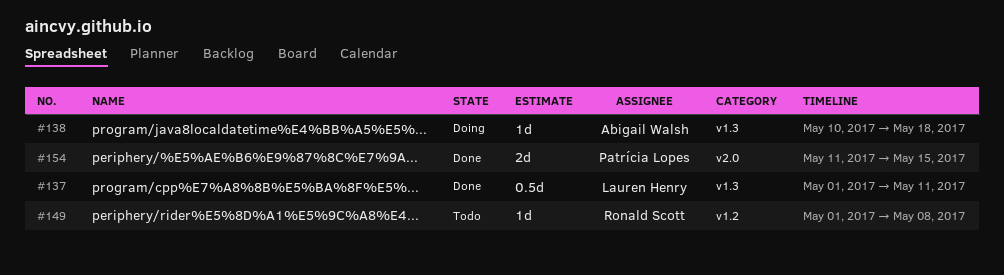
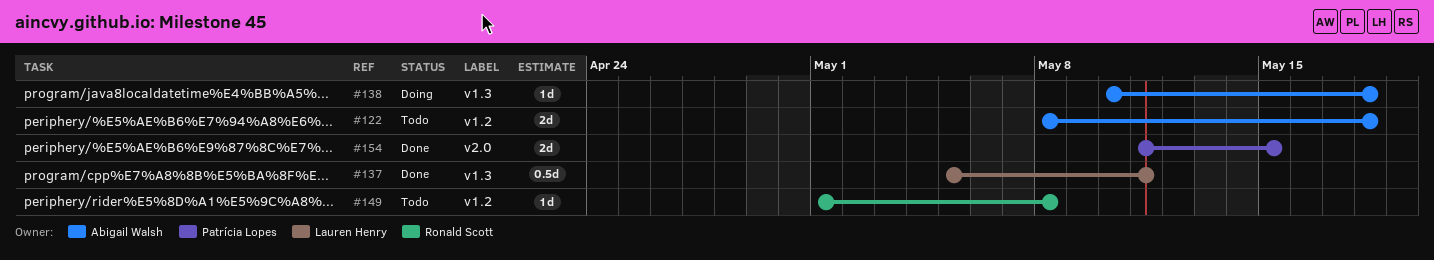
#122: none -> present
#137, start: May 1 -> May 5

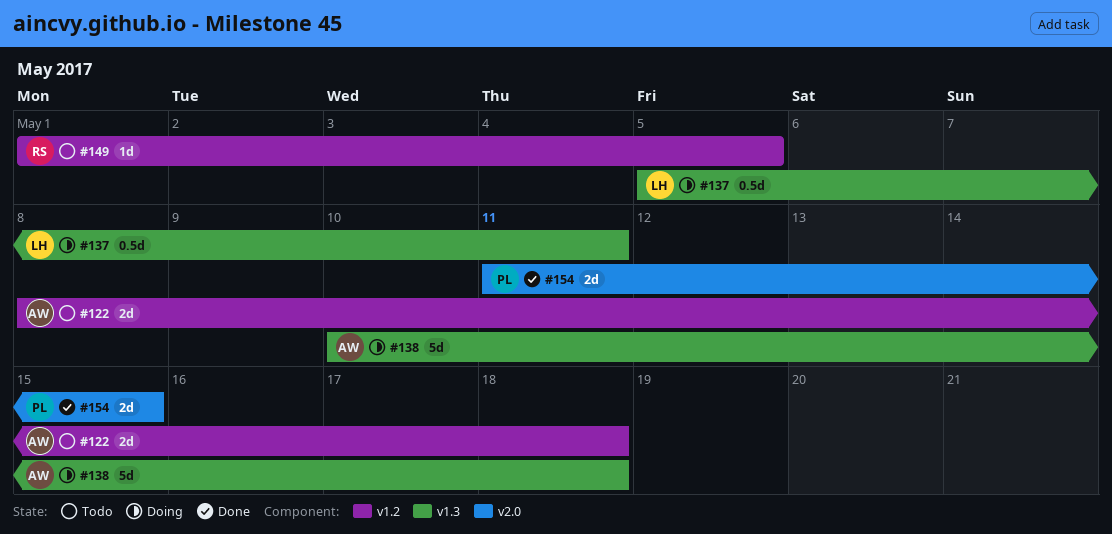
#137, status: Done -> Doing
#138, estimate: 1d -> 5d
#149, due: May 8 -> May 5

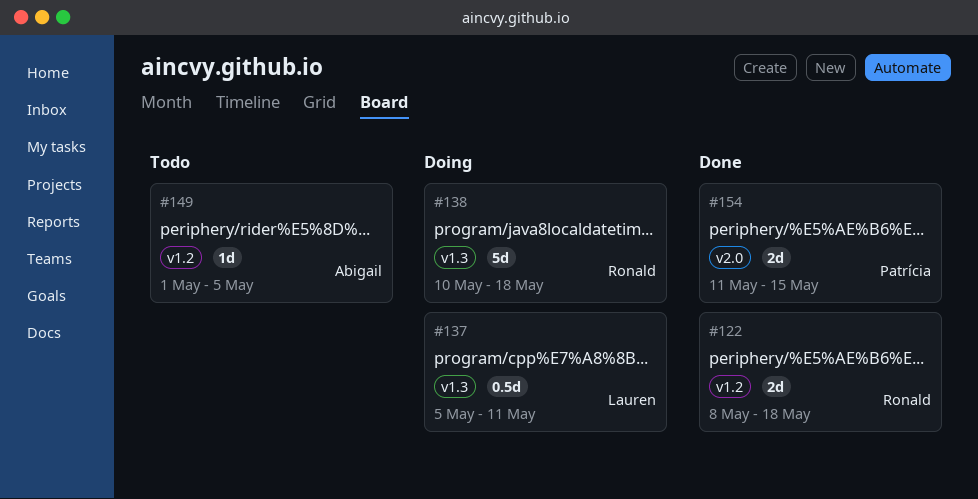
#122, status: Todo -> Done
#122, owner: Abigail -> Ronald
#138, owner: Abigail -> Ronald
#149, owner: Ronald -> Abigail

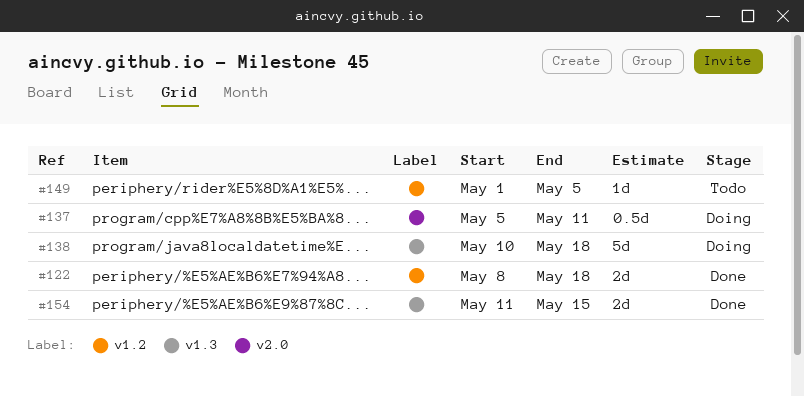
#137, label: v1.3 -> v2.0
#154, label: v2.0 -> v1.3

